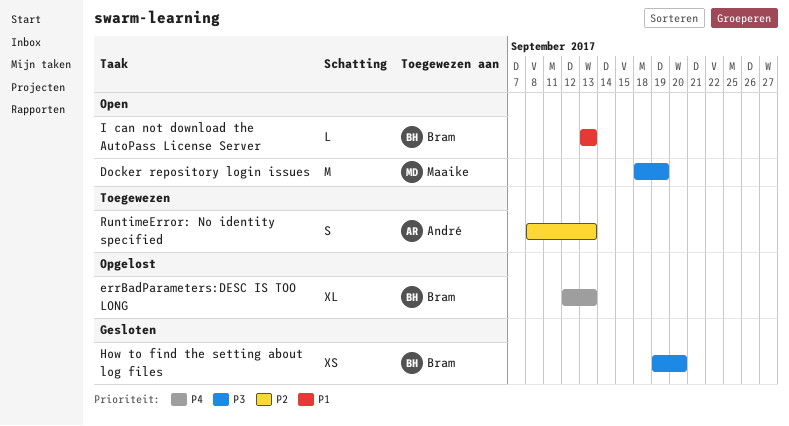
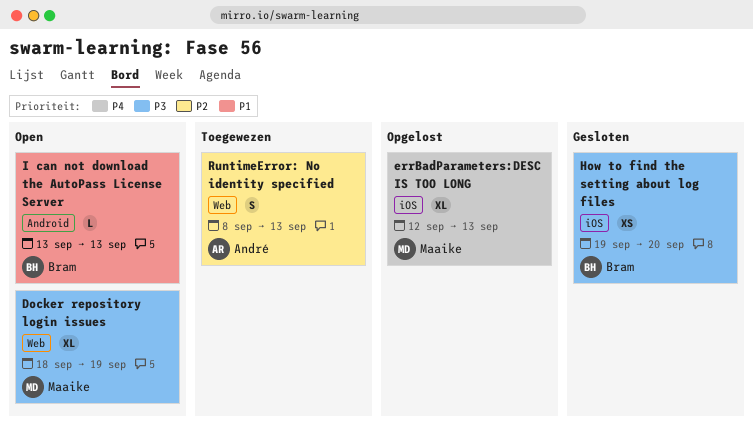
Docker repository login issues, estimate: M -> XL
errBadParameters:DESC IS TOO LONG, owner: Bram -> Maaike

